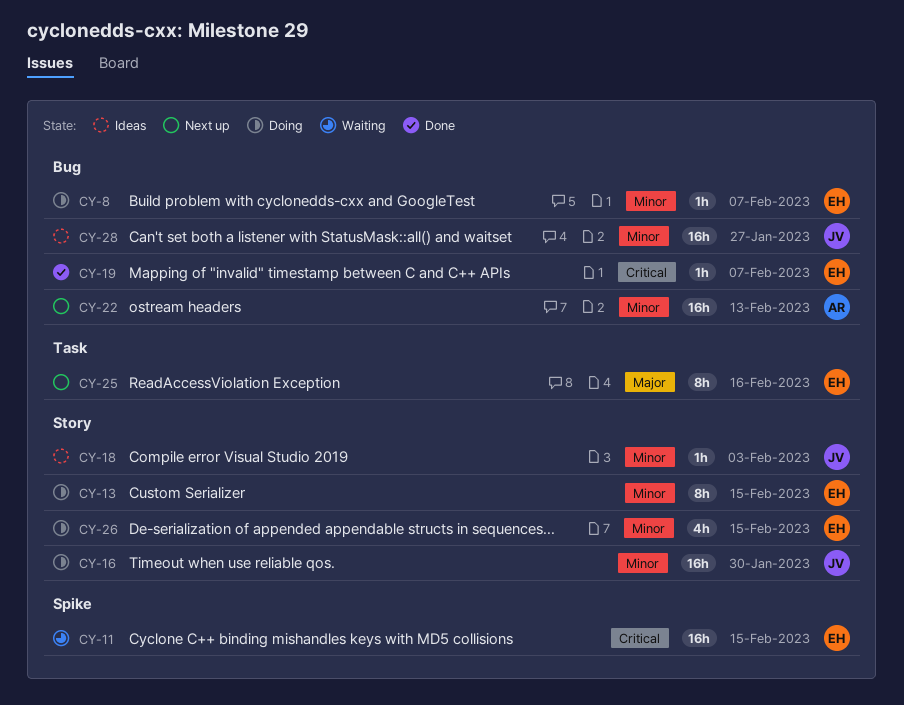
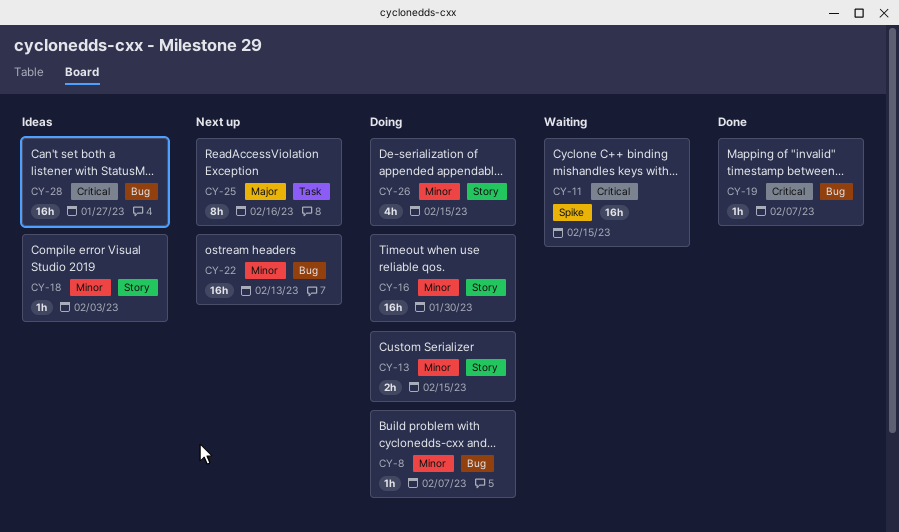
CY-13, estimate: 8h -> 2h
CY-28, priority: Minor -> Critical

